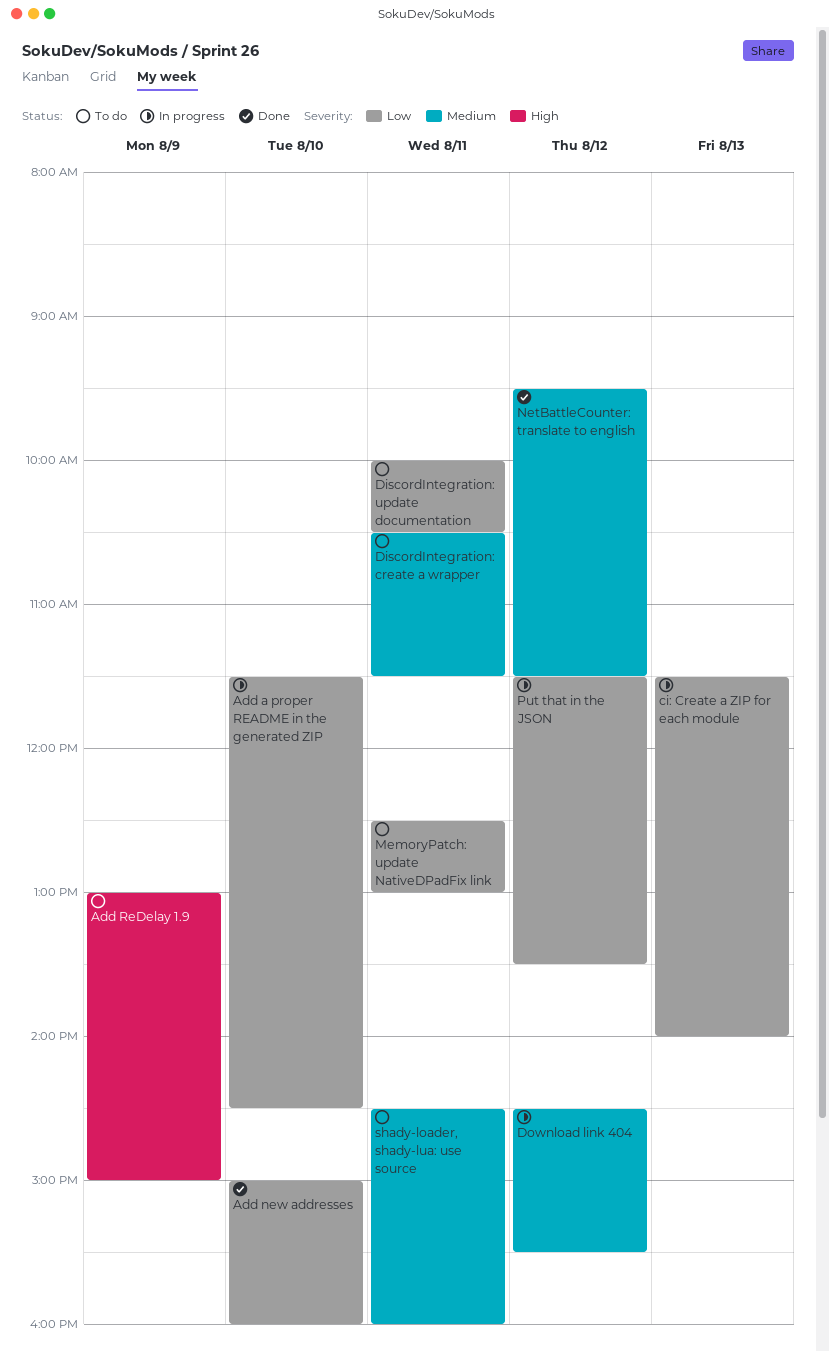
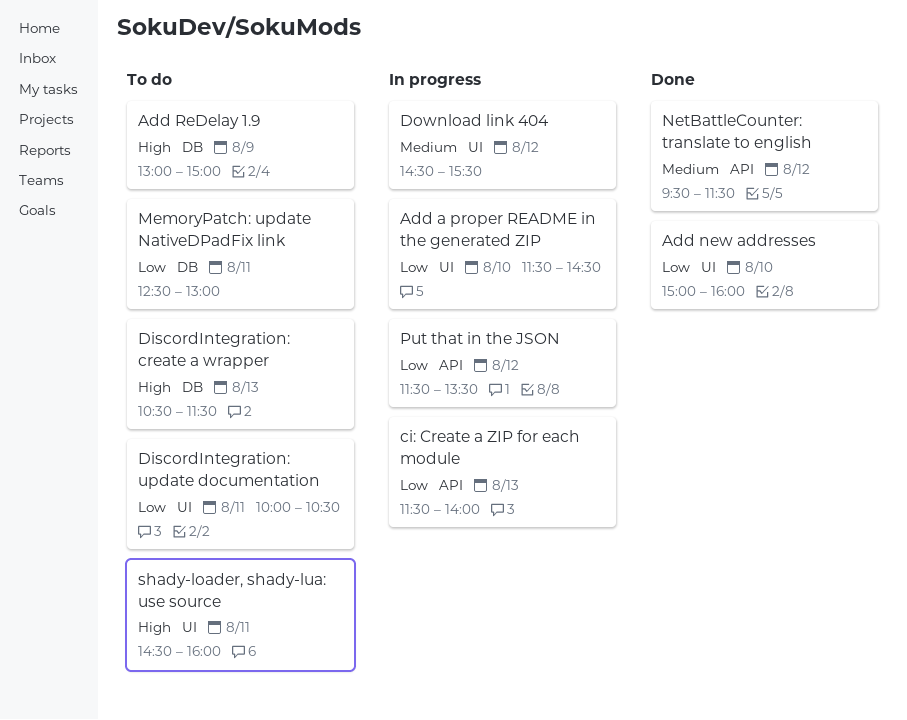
DiscordIntegration: create a wrapper, priority: Medium -> High
DiscordIntegration: create a wrapper, day: Aug 11 -> Aug 13
shady-loader, shady-lua: use source, priority: Medium -> High

